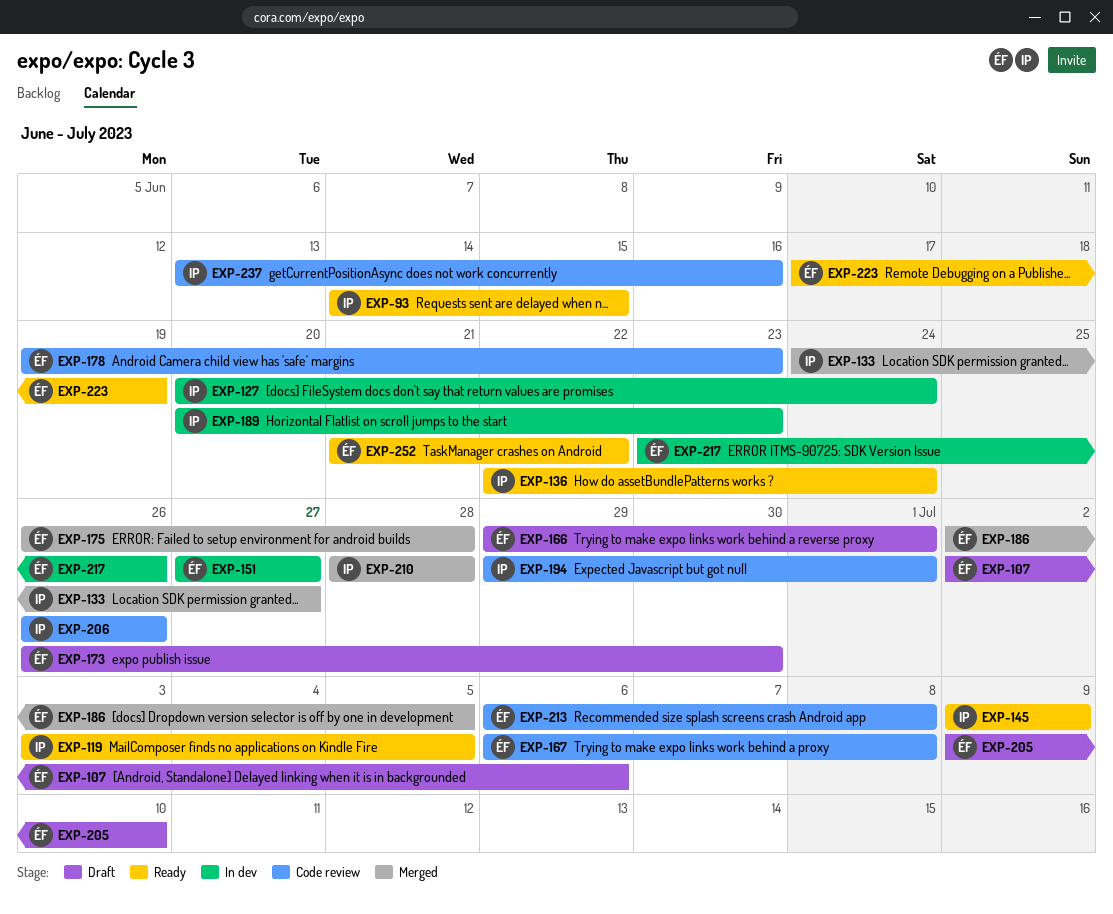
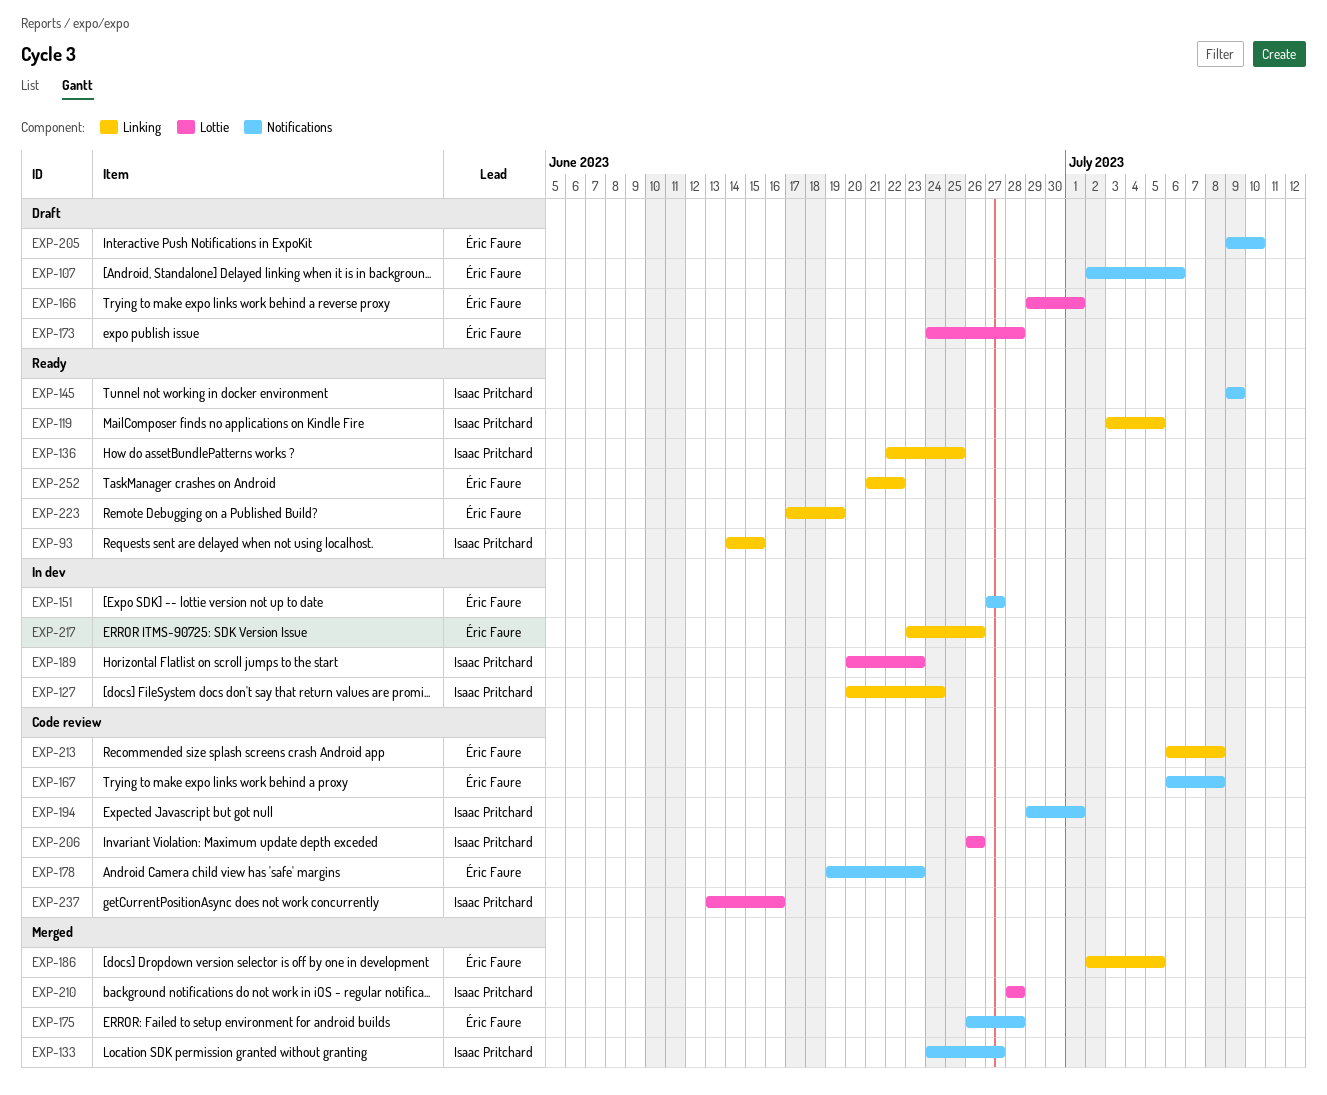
EXP-136, due: Jun 24 -> Jun 25
EXP-173, start: Jun 26 -> Jun 24
EXP-173, due: Jun 30 -> Jun 28

